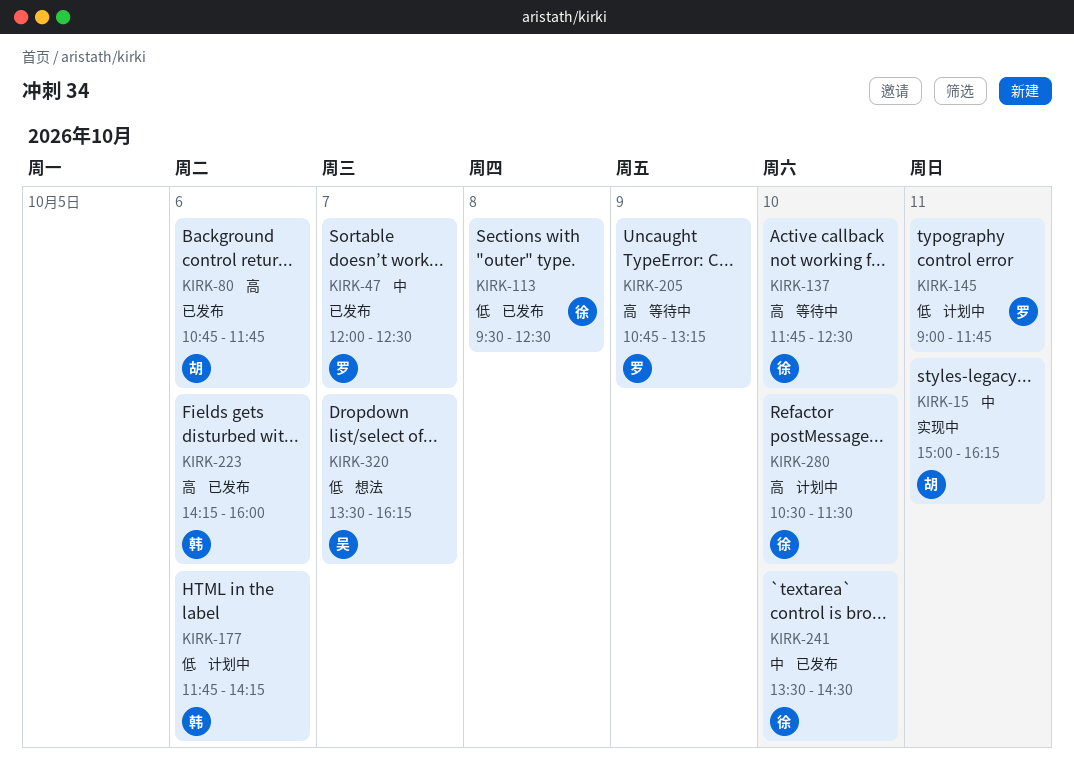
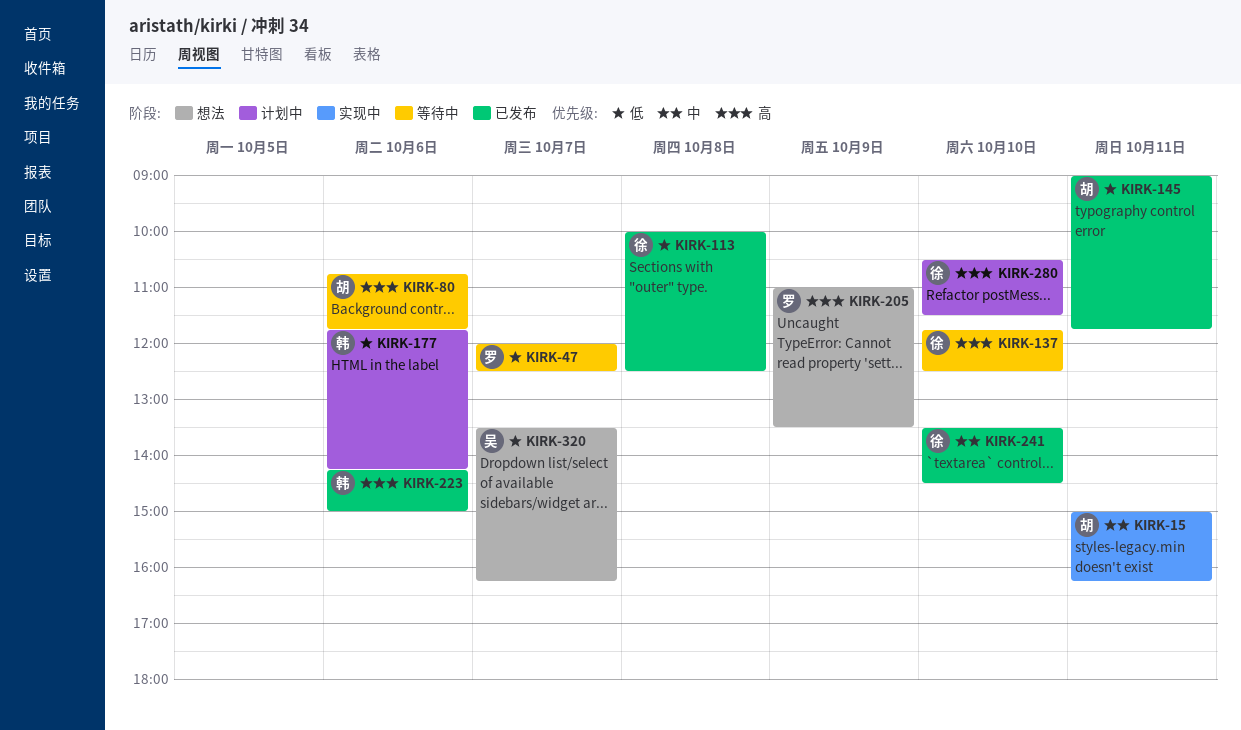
KIRK-47, status: 已发布 -> 等待中
KIRK-47, priority: 中 -> 低
KIRK-80, status: 已发布 -> 等待中
KIRK-113, begins: 09:30 -> 10:00
KIRK-145, status: 计划中 -> 已发布
KIRK-145, owner: 罗 -> 胡
KIRK-205, status: 等待中 -> 想法
KIRK-205, begins: 10:45 -> 11:00
KIRK-205, ends: 13:15 -> 13:30
KIRK-223, ends: 16:00 -> 15:00

